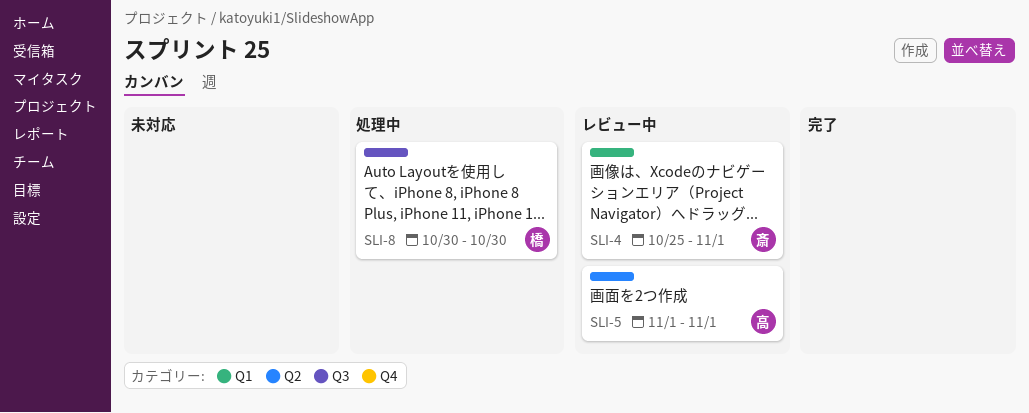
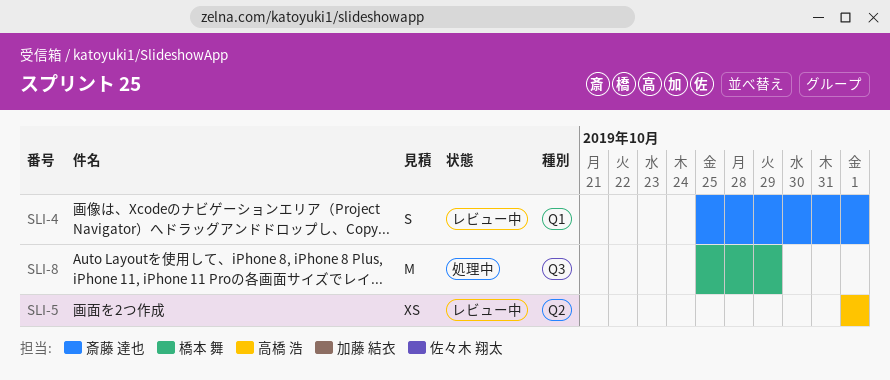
SLI-8, start: Oct 30 -> Oct 25
SLI-8, due: Oct 30 -> Oct 29

